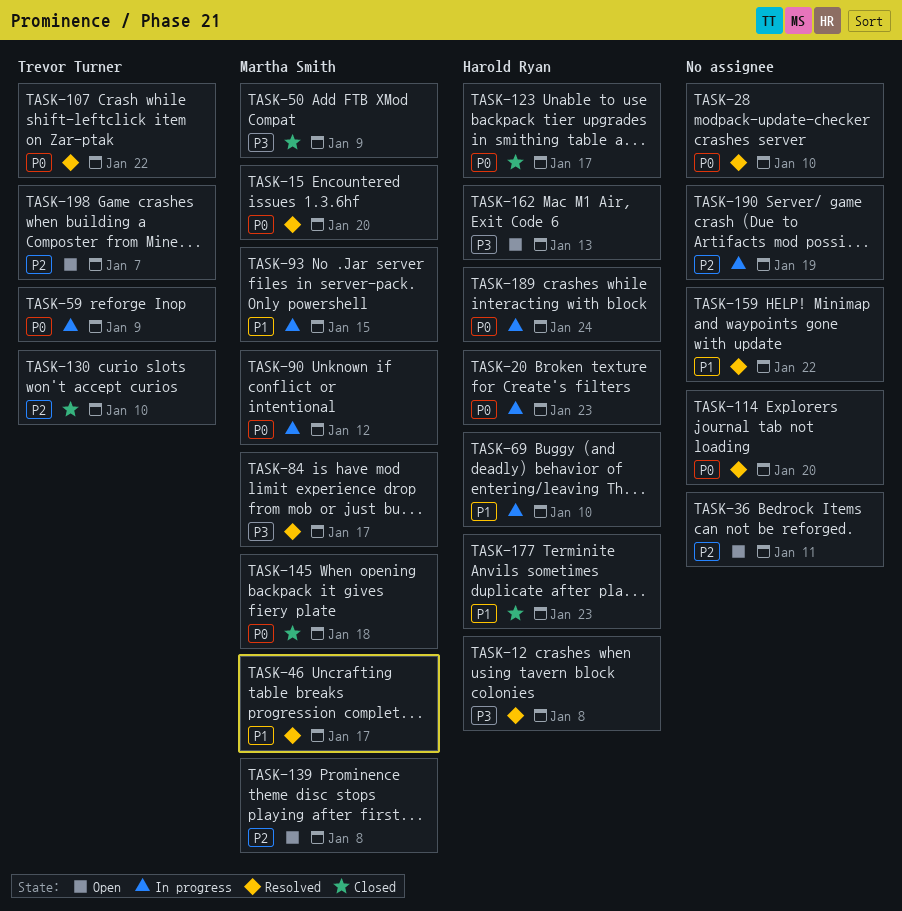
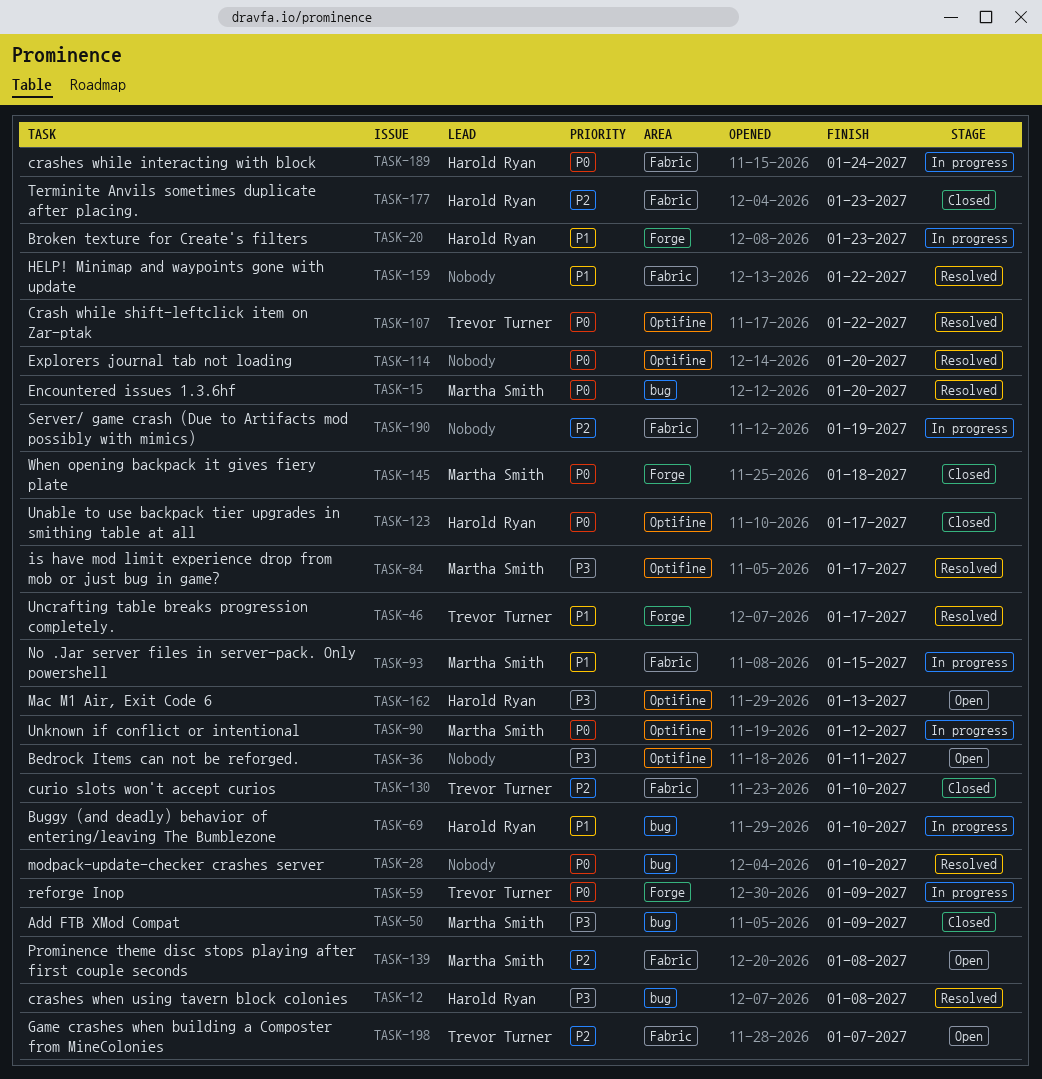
TASK-20, priority: P0 -> P1
TASK-36, priority: P2 -> P3
TASK-46, owner: Martha Smith -> Trevor Turner
TASK-177, priority: P1 -> P2

